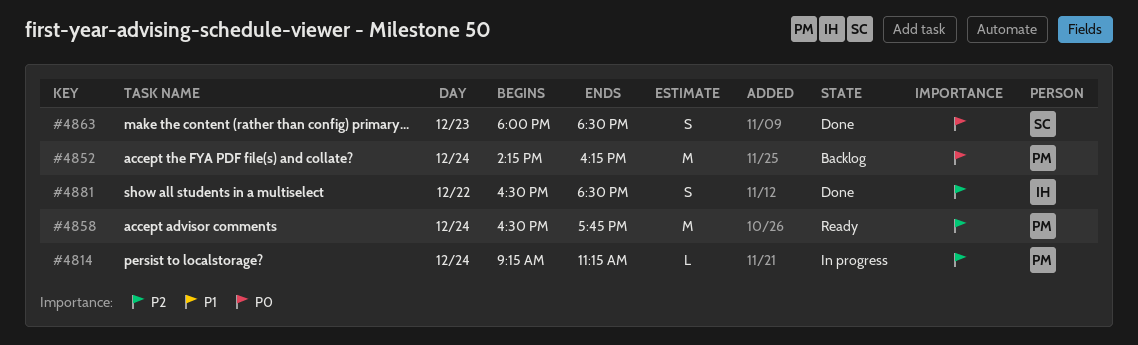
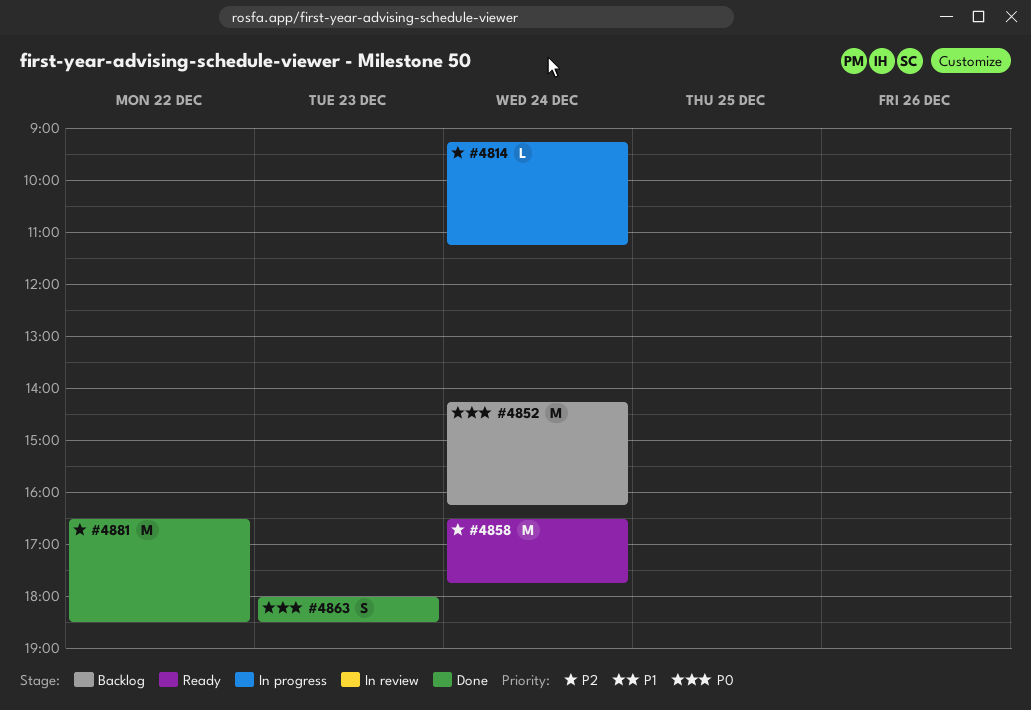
#4881, estimate: S -> M

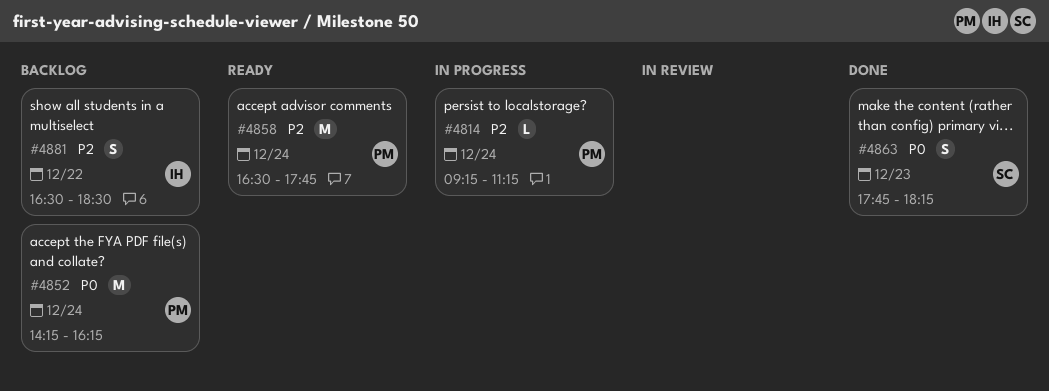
#4863, begins: 18:00 -> 17:45
#4863, ends: 18:30 -> 18:15
#4881, status: Done -> Backlog
#4881, estimate: M -> S

